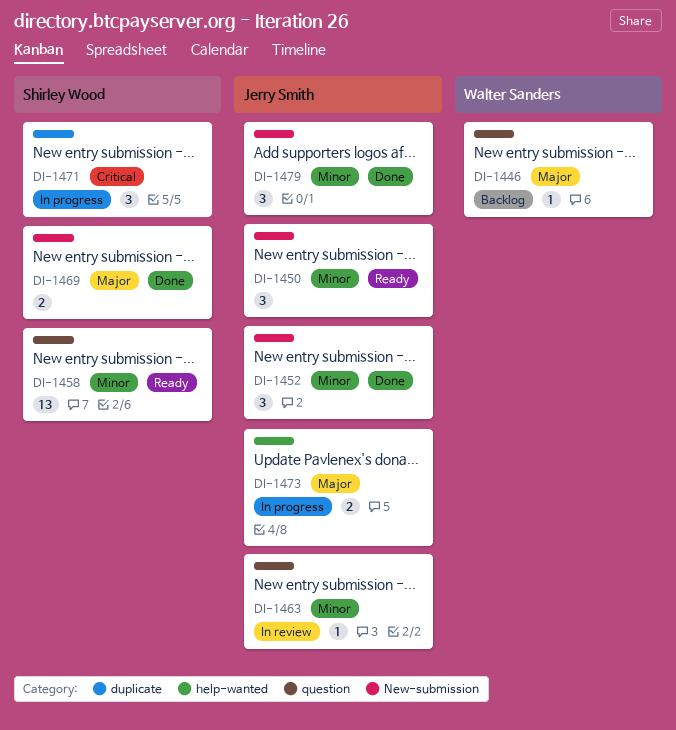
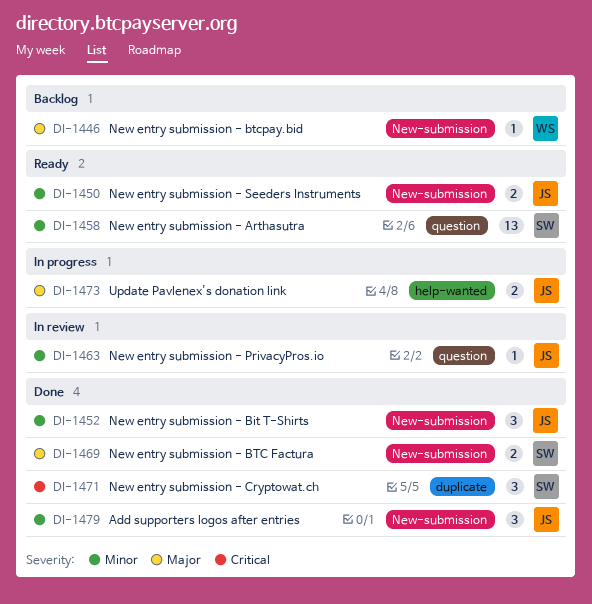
DI-1446, label: question -> New-submission
DI-1450, estimate: 3 -> 2
DI-1471, status: In progress -> Done

